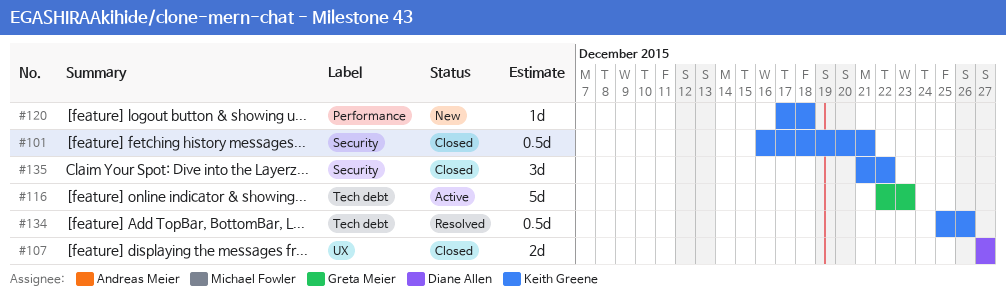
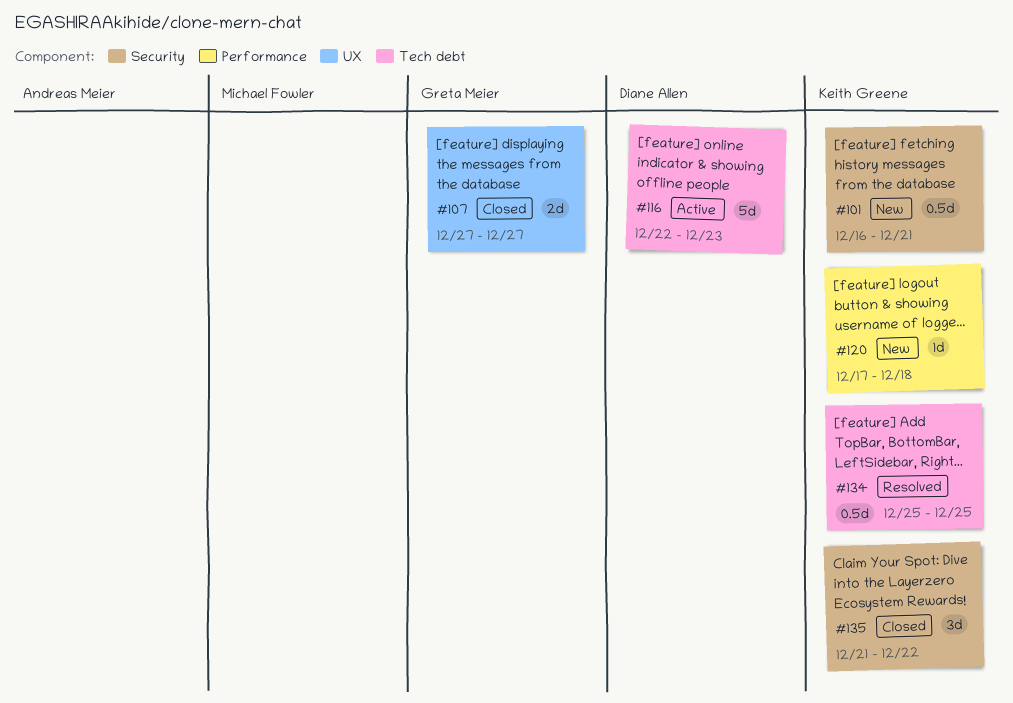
#101, status: Closed -> New
#107, owner: Diane Allen -> Greta Meier
#116, owner: Greta Meier -> Diane Allen
#134, due: Dec 26 -> Dec 25

